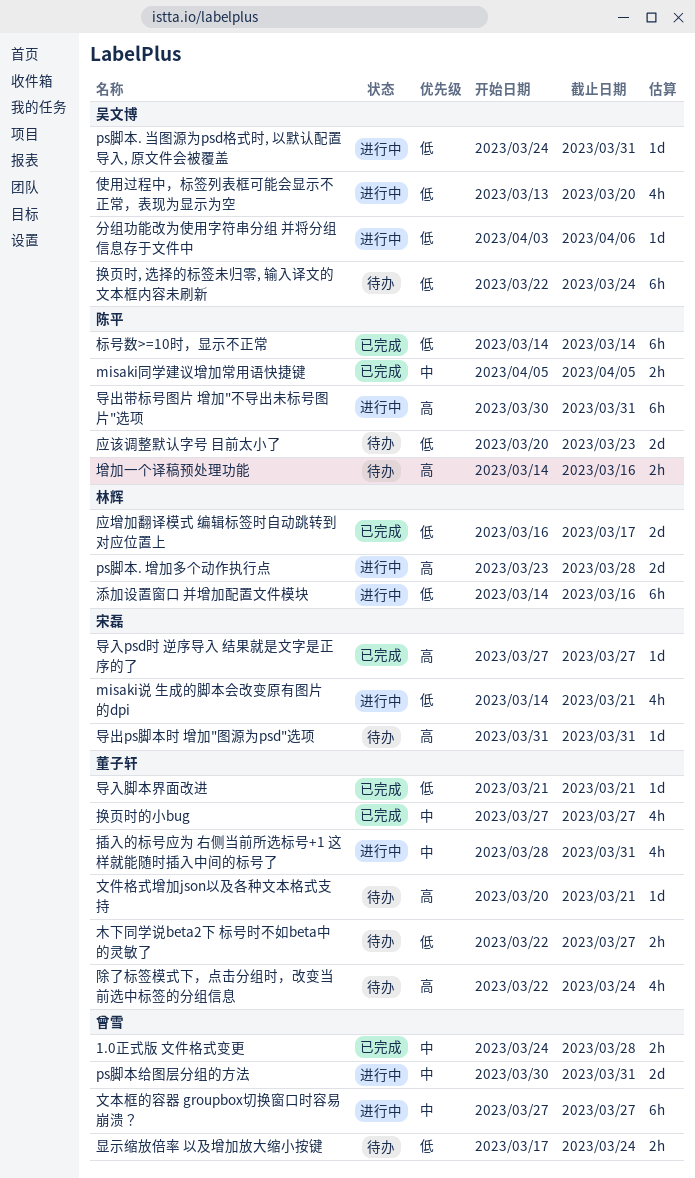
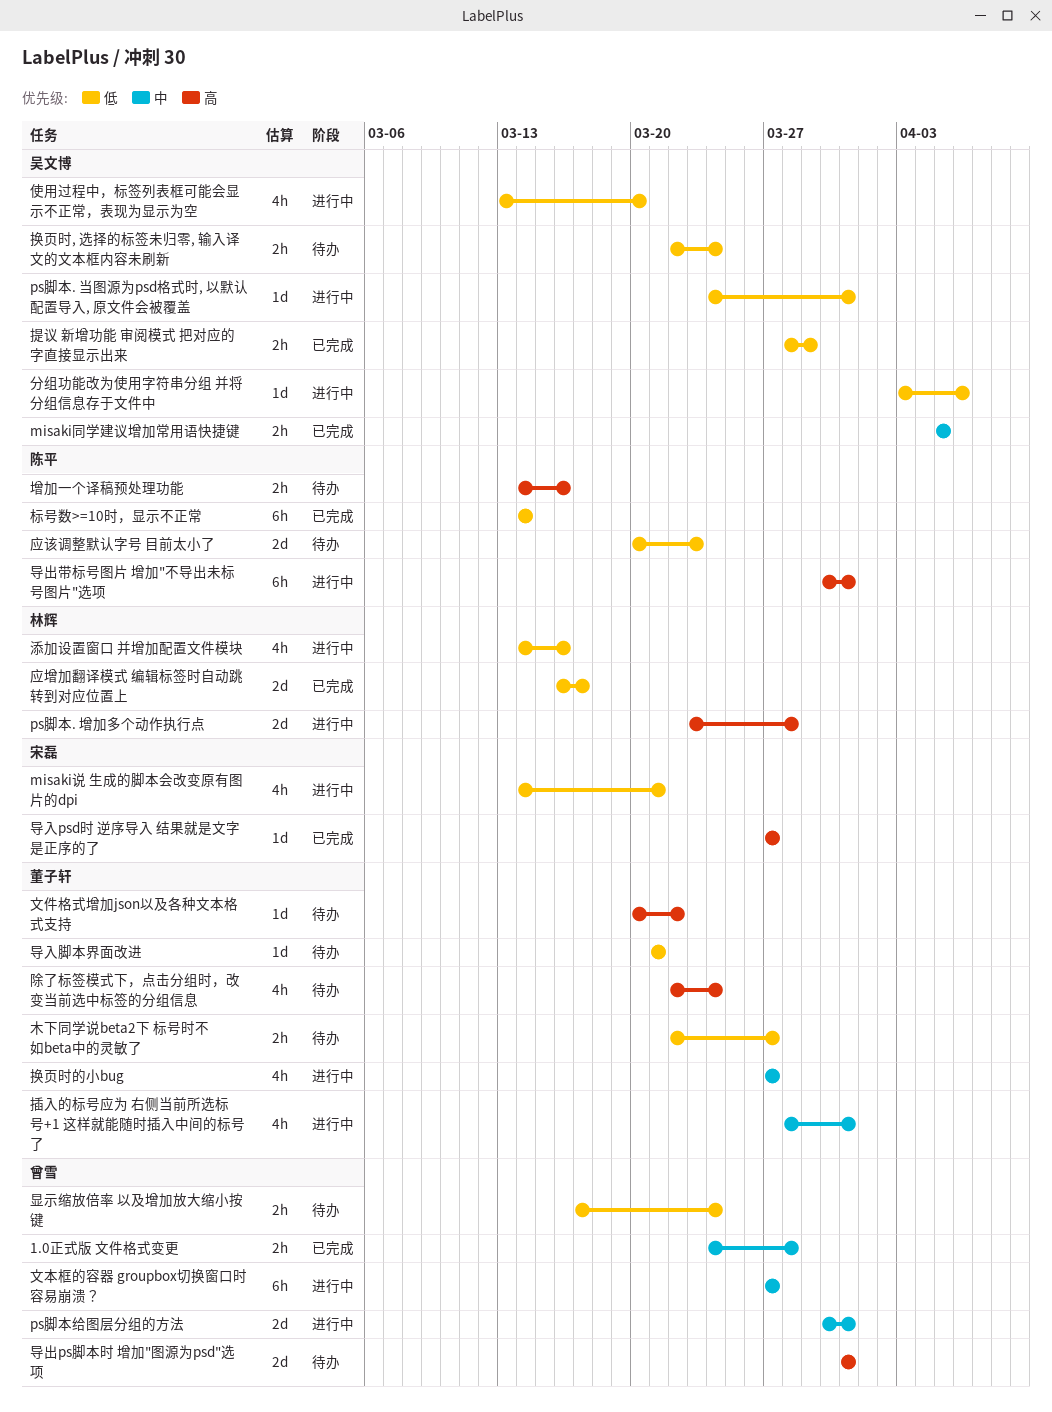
misaki同学建议增加常用语快捷键, owner: 陈平 -> 吴文博
导入脚本界面改进, status: 已完成 -> 待办
导出ps脚本时 增加"图源为psd"选项, owner: 宋磊 -> 曾雪
导出ps脚本时 增加"图源为psd"选项, estimate: 1d -> 2d
换页时, 选择的标签未归零, 输入译文的文本框内容未刷新, estimate: 6h -> 2h
换页时的小bug, status: 已完成 -> 进行中
提议 新增功能 审阅模式 把对应的字直接显示出来: none -> present
文件格式增加json以及各种文本格式支持, due: Mar 21 -> Mar 22
添加设置窗口 并增加配置文件模块, estimate: 6h -> 4h

